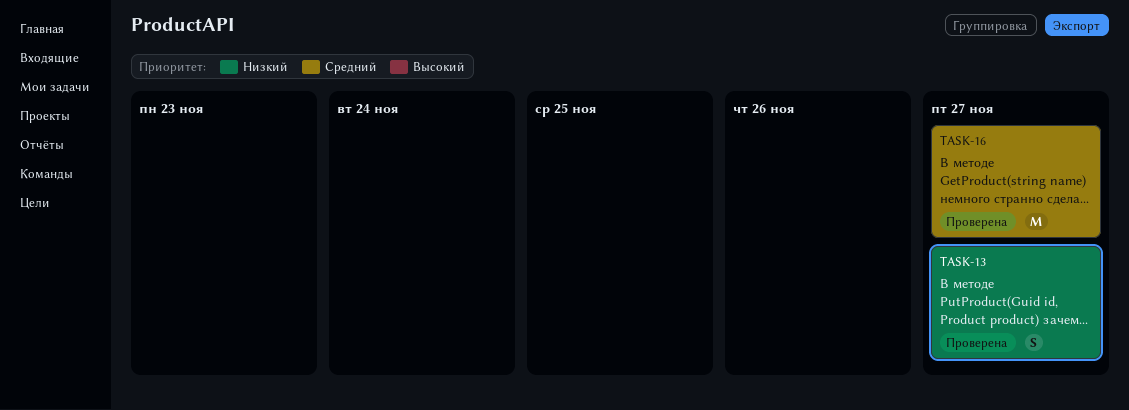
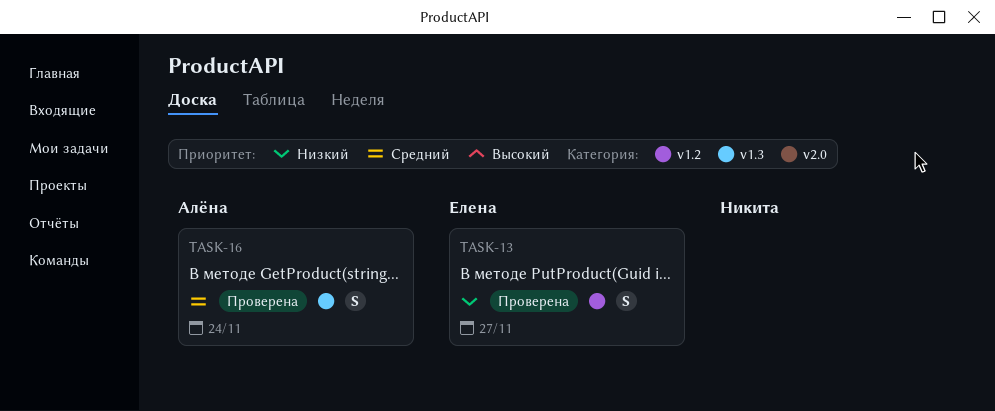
TASK-16, estimate: M -> S
TASK-16, due: Nov 27 -> Nov 24

